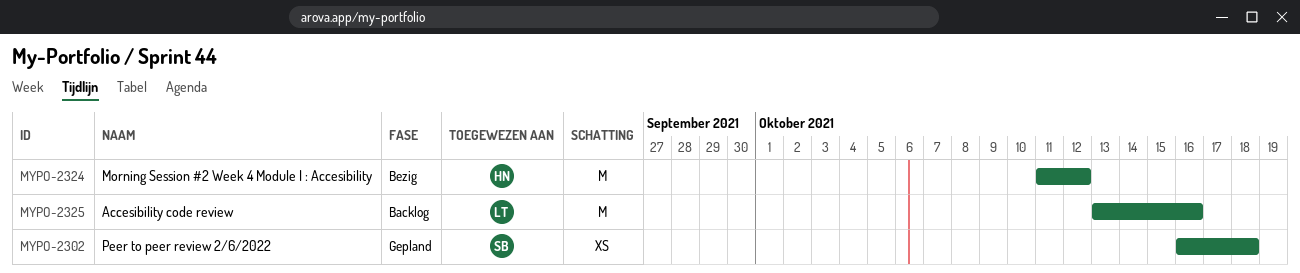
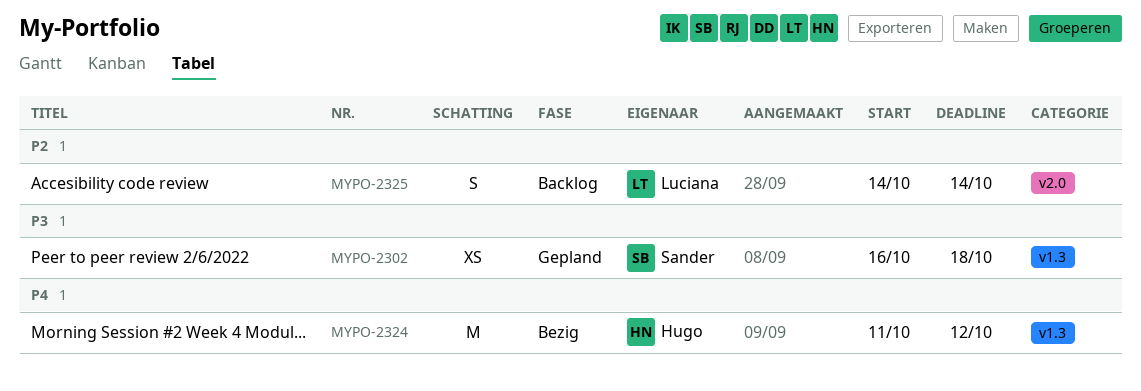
MYPO-2325, estimate: M -> S
MYPO-2325, start: Oct 13 -> Oct 14
MYPO-2325, due: Oct 16 -> Oct 14

